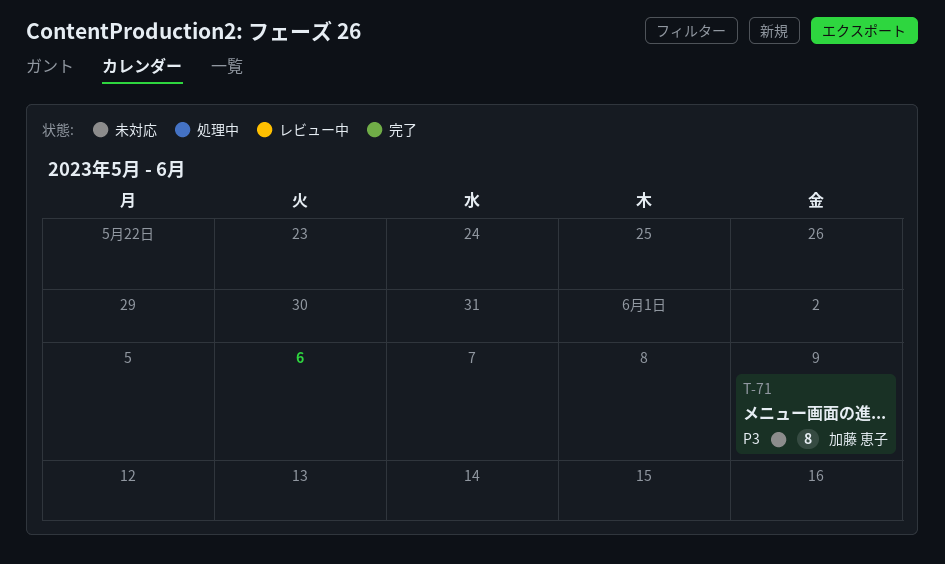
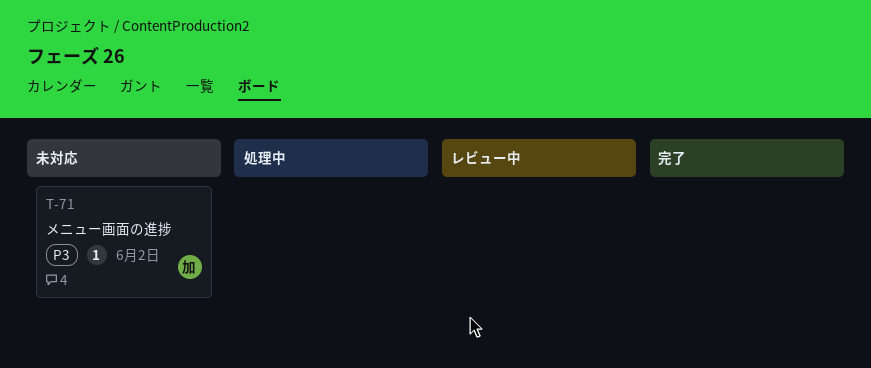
T-71, estimate: 8 -> 1
T-71, due: Jun 9 -> Jun 2

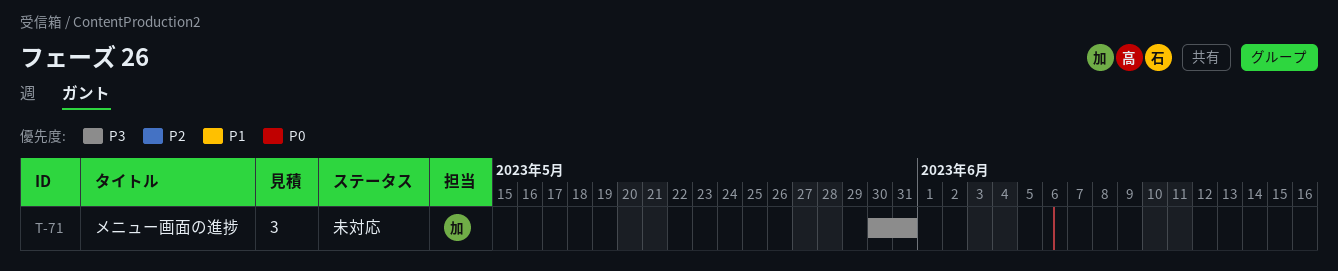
T-71, estimate: 1 -> 3
T-71, due: Jun 2 -> May 31

